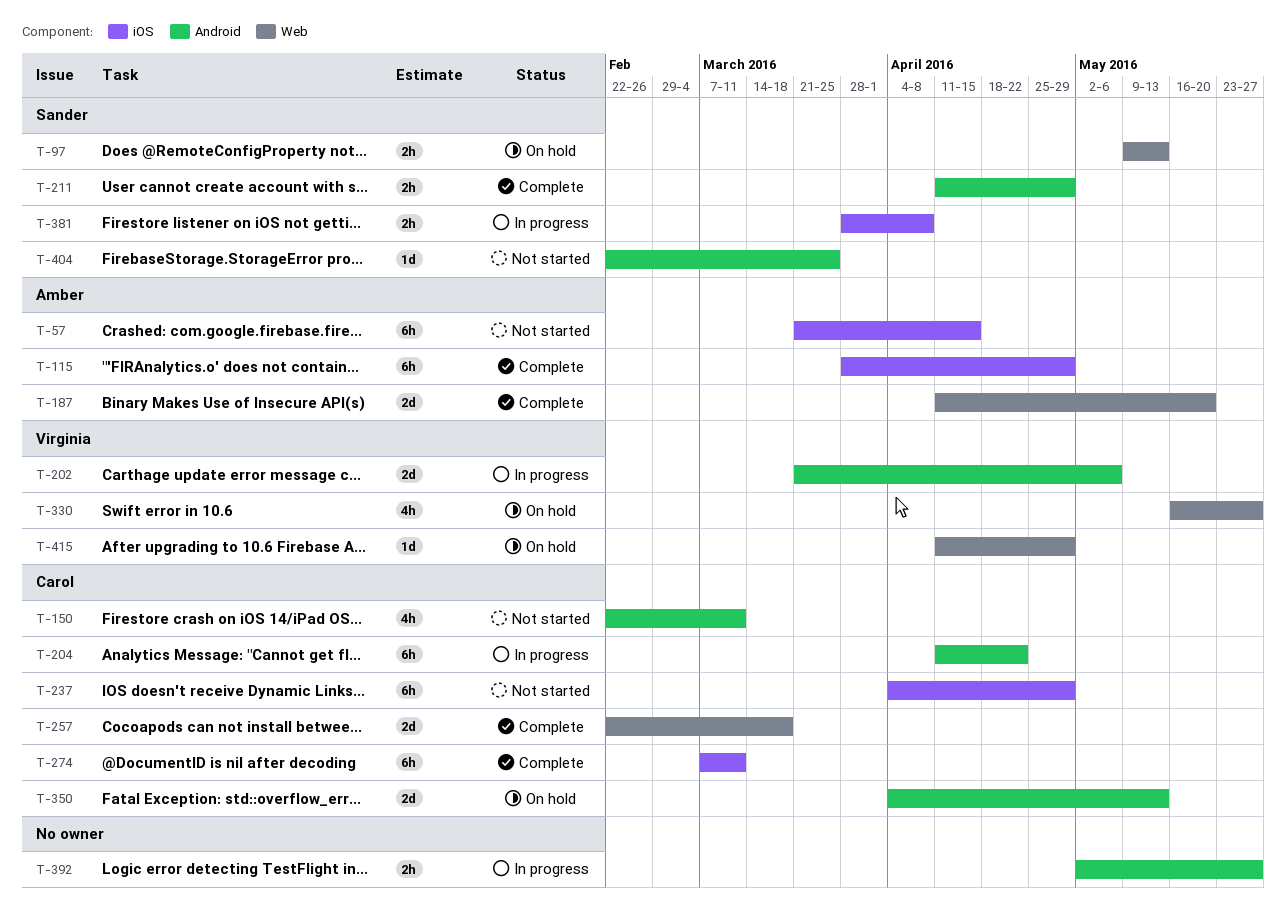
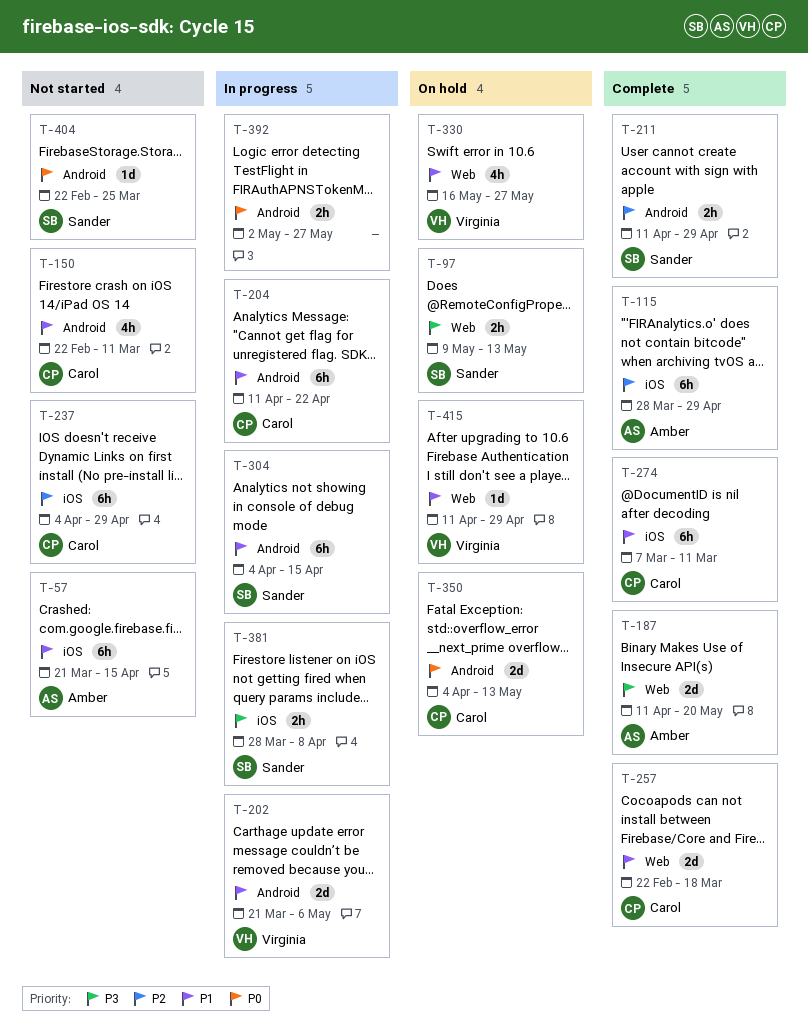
T-304: none -> present

